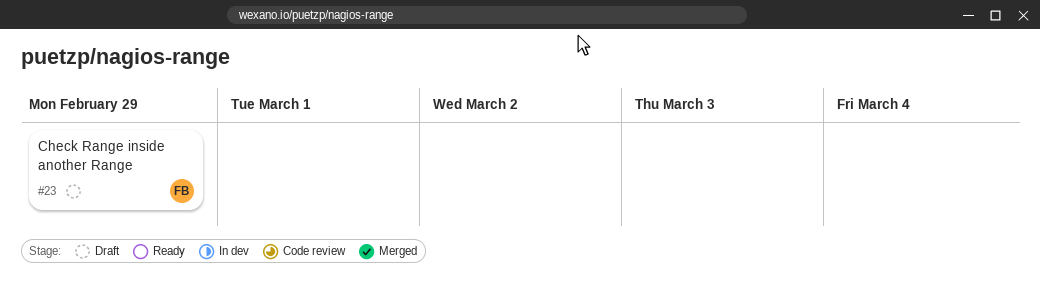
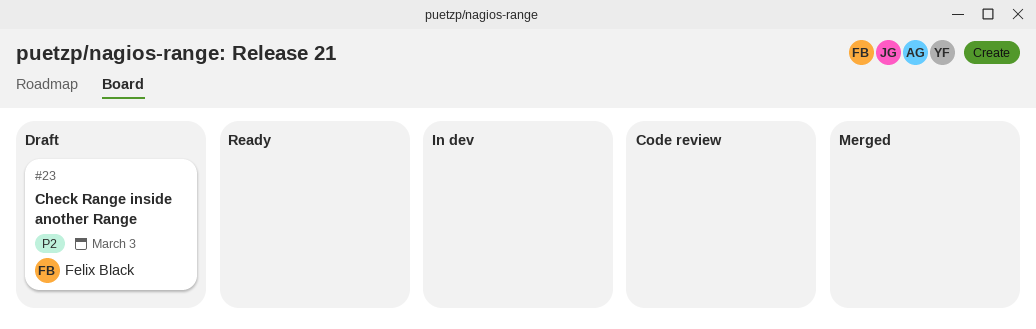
#23, due: Feb 29 -> Mar 3

